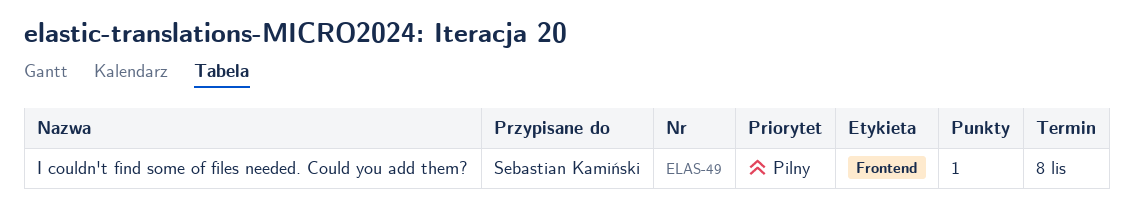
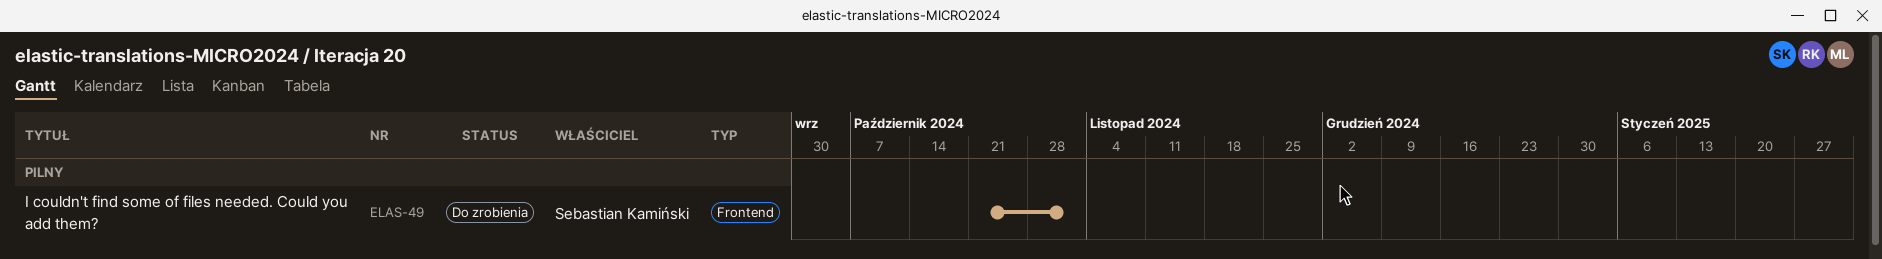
ELAS-49, due: Nov 8 -> Nov 1

